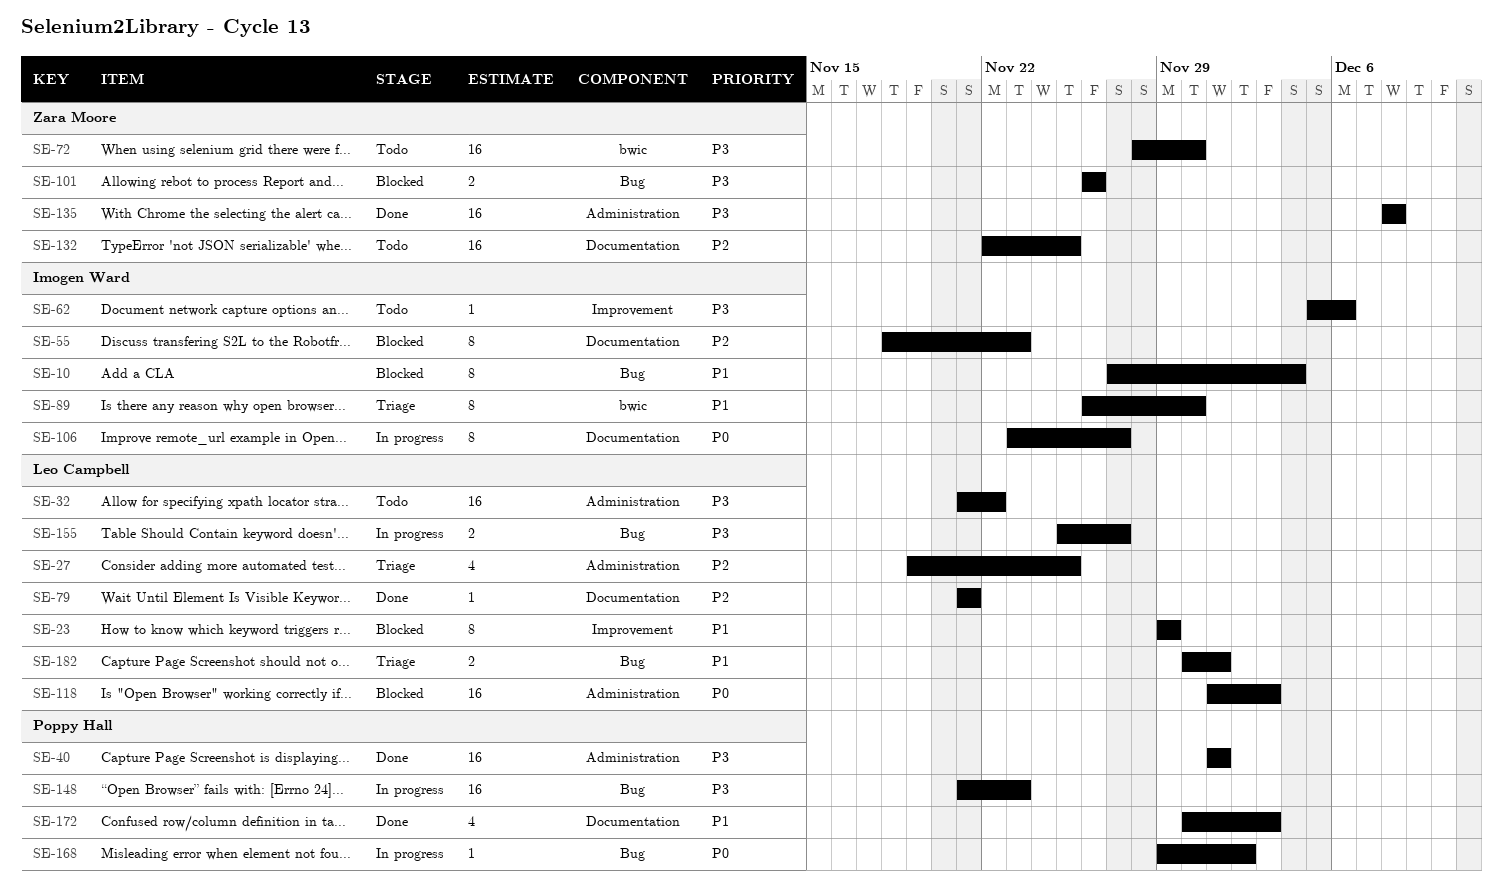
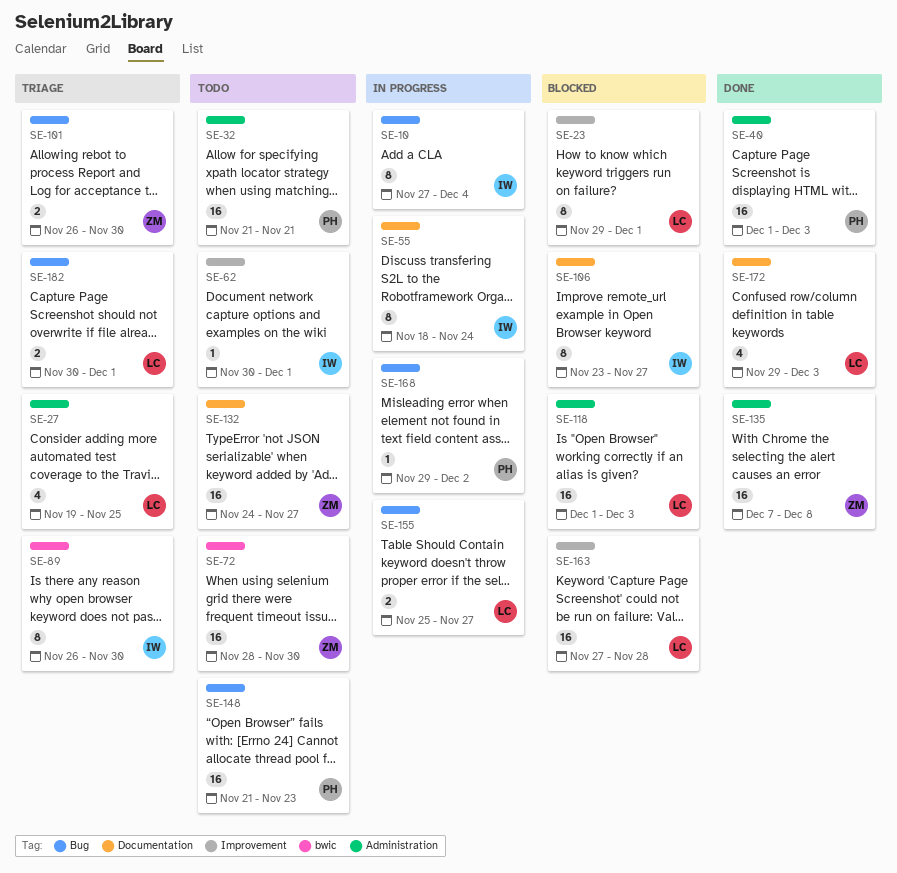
SE-10, status: Blocked -> In progress
SE-23, due: Nov 29 -> Dec 1
SE-32, owner: Leo Campbell -> Poppy Hall
SE-32, due: Nov 22 -> Nov 21
SE-40, due: Dec 1 -> Dec 3
SE-55, status: Blocked -> In progress
SE-55, due: Nov 23 -> Nov 24
SE-62, start: Dec 5 -> Nov 30
SE-62, due: Dec 6 -> Dec 1
SE-79: present -> none
SE-101, status: Blocked -> Triage
SE-101, due: Nov 26 -> Nov 30
SE-106, status: In progress -> Blocked
SE-132, start: Nov 22 -> Nov 24
SE-132, due: Nov 25 -> Nov 27
SE-135, start: Dec 8 -> Dec 7
SE-148, status: In progress -> Todo
SE-163: none -> present
SE-172, owner: Poppy Hall -> Leo Campbell
SE-172, start: Nov 30 -> Nov 29

